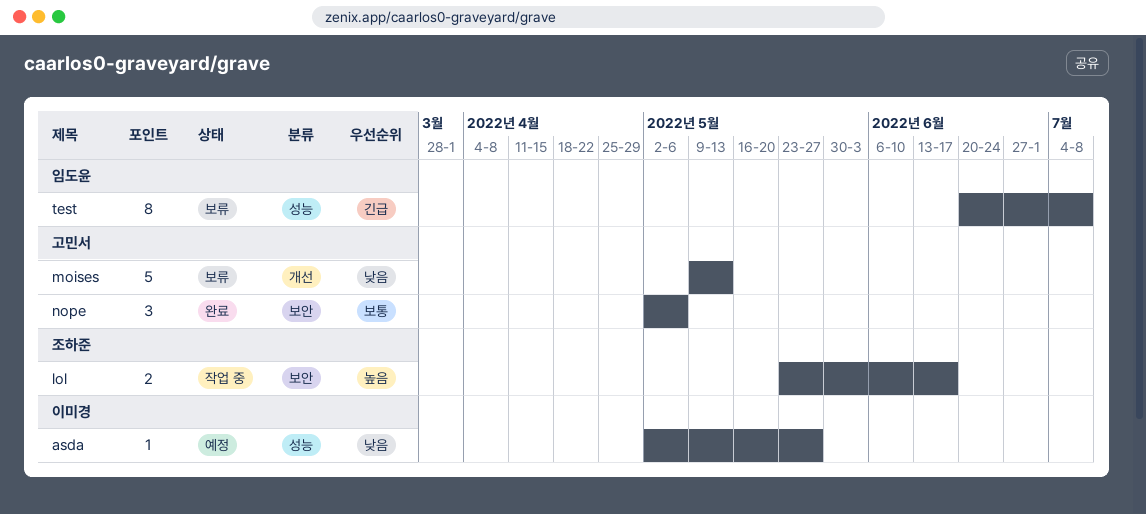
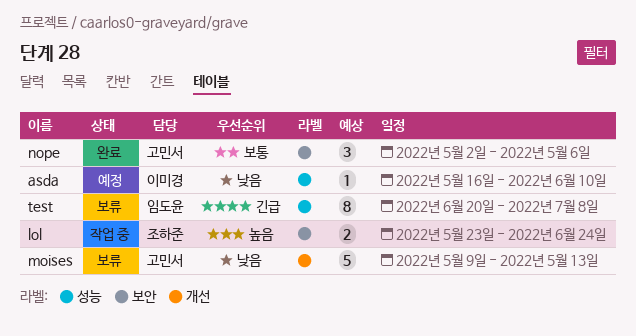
asda, start: May 2 -> May 16
asda, due: May 27 -> Jun 10
lol, due: Jun 17 -> Jun 24

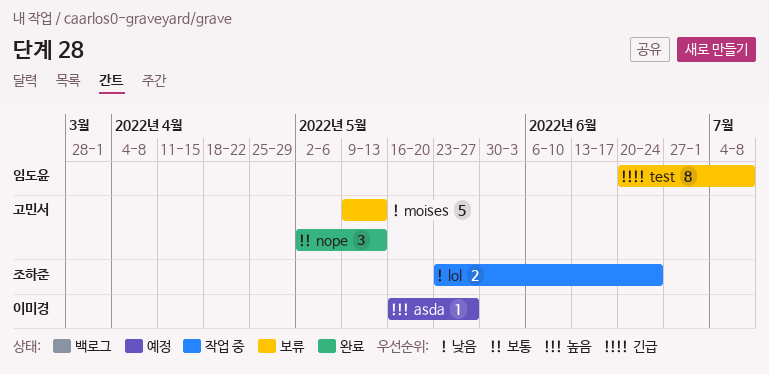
asda, priority: 낮음 -> 높음
asda, due: Jun 10 -> May 27
lol, priority: 높음 -> 낮음
nope, due: May 6 -> May 13

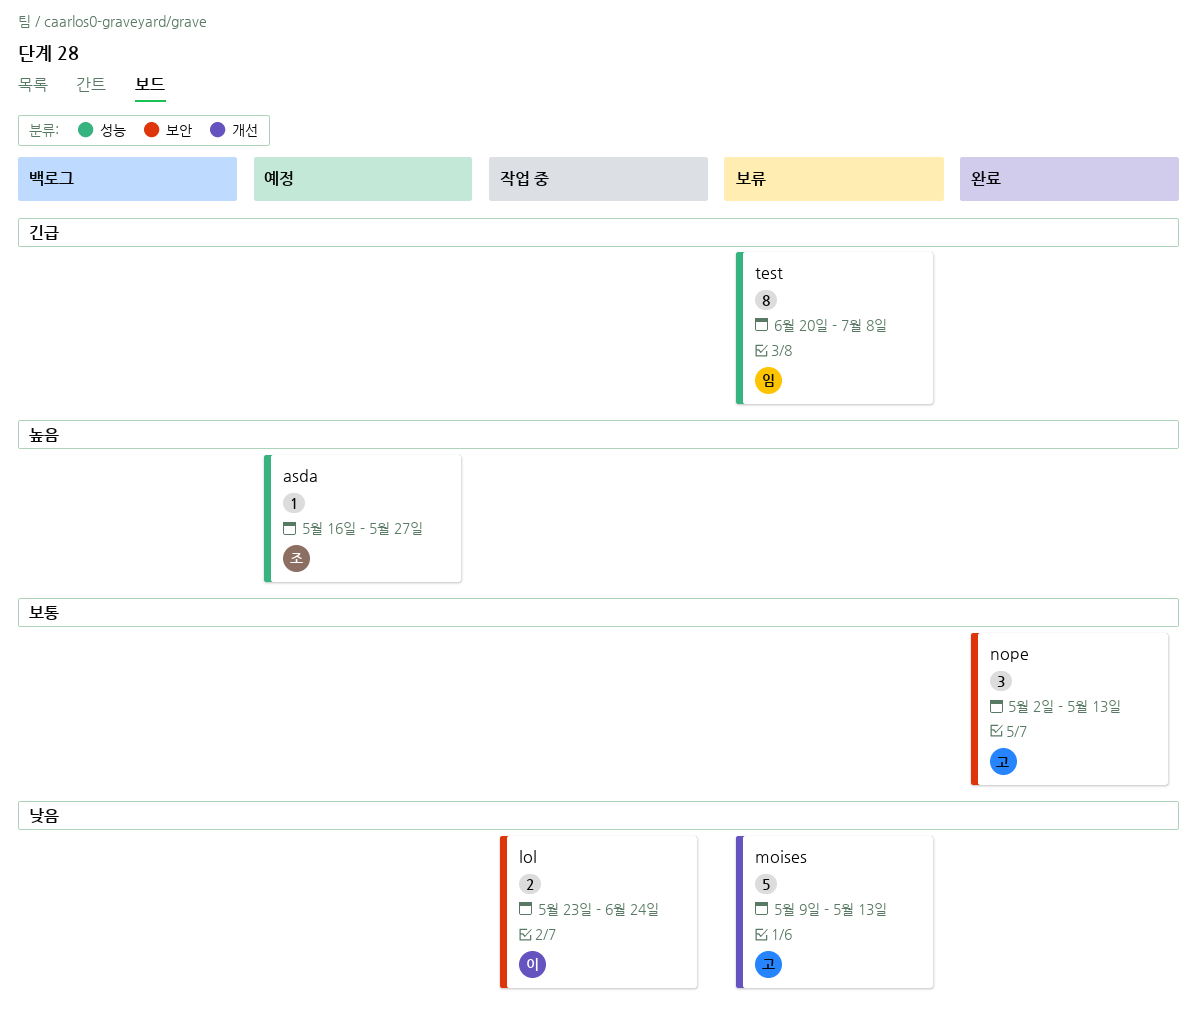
asda, owner: 이미경 -> 조하준
lol, owner: 조하준 -> 이미경

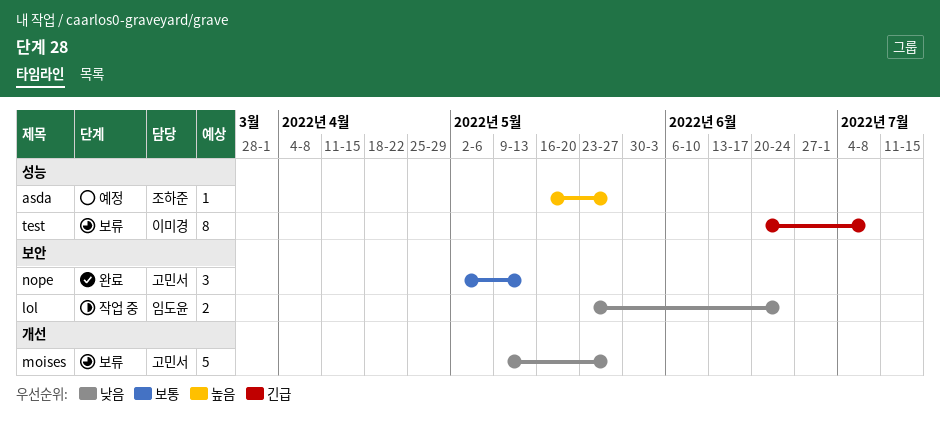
lol, owner: 이미경 -> 임도윤
moises, due: May 13 -> May 27
test, owner: 임도윤 -> 이미경

